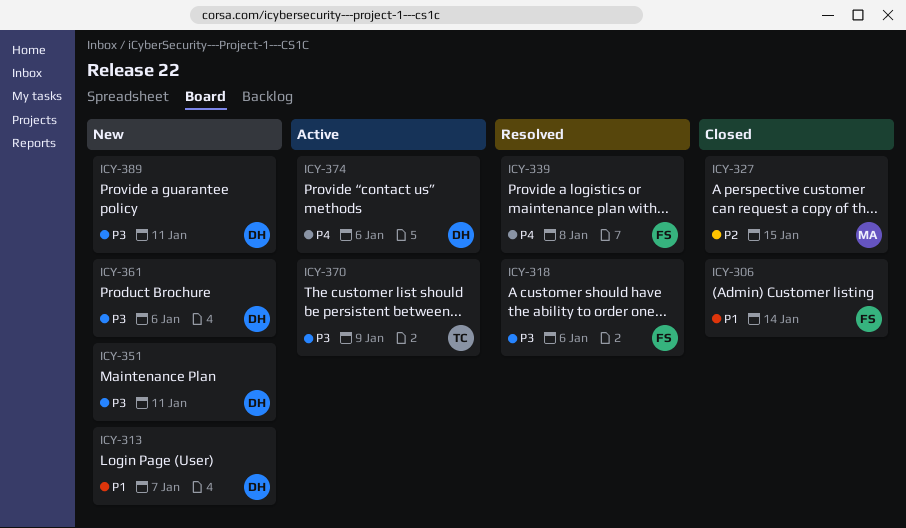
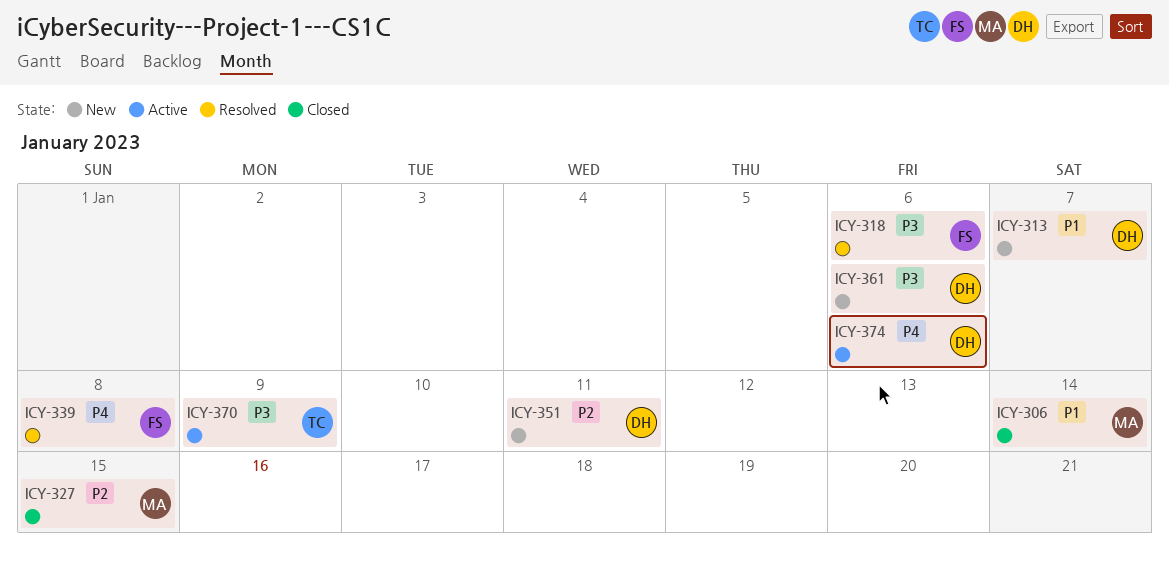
ICY-306, owner: FS -> MA
ICY-351, priority: P3 -> P2
ICY-389: present -> none

